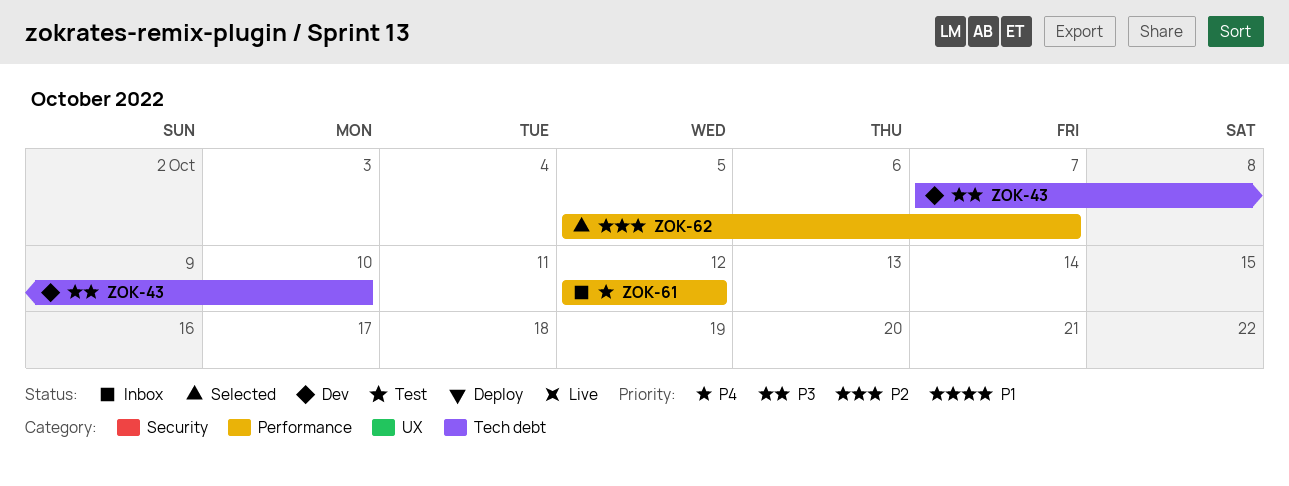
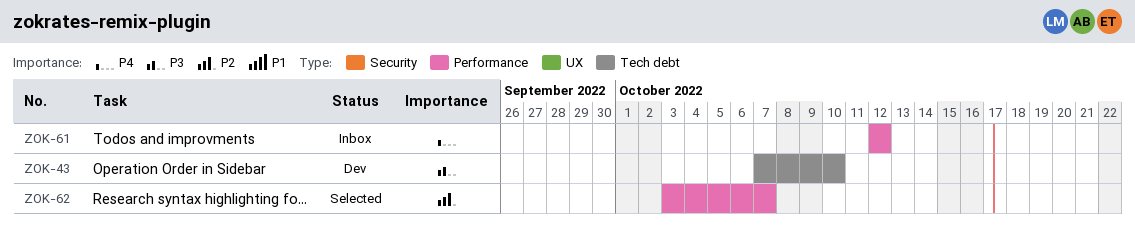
ZOK-62, start: Oct 5 -> Oct 3

